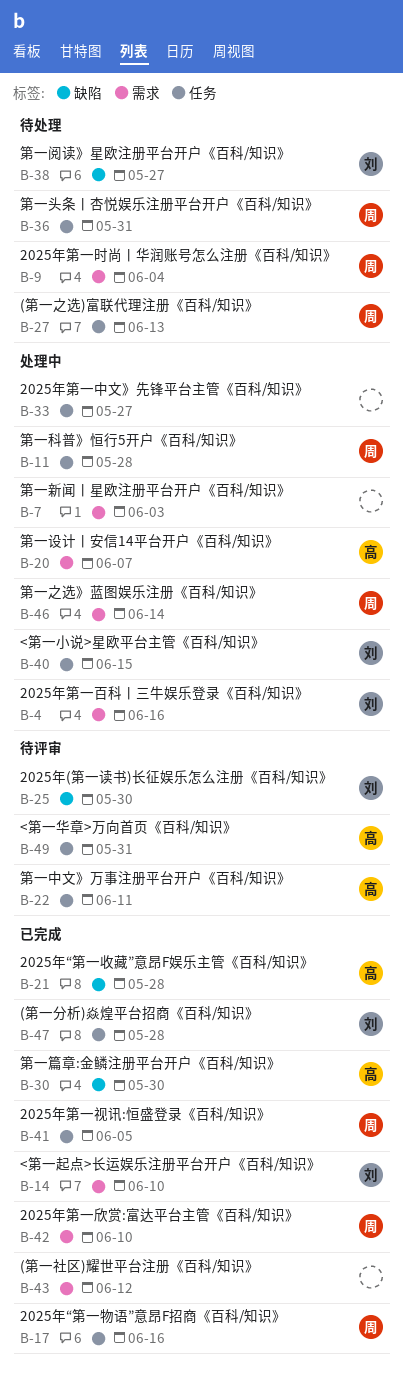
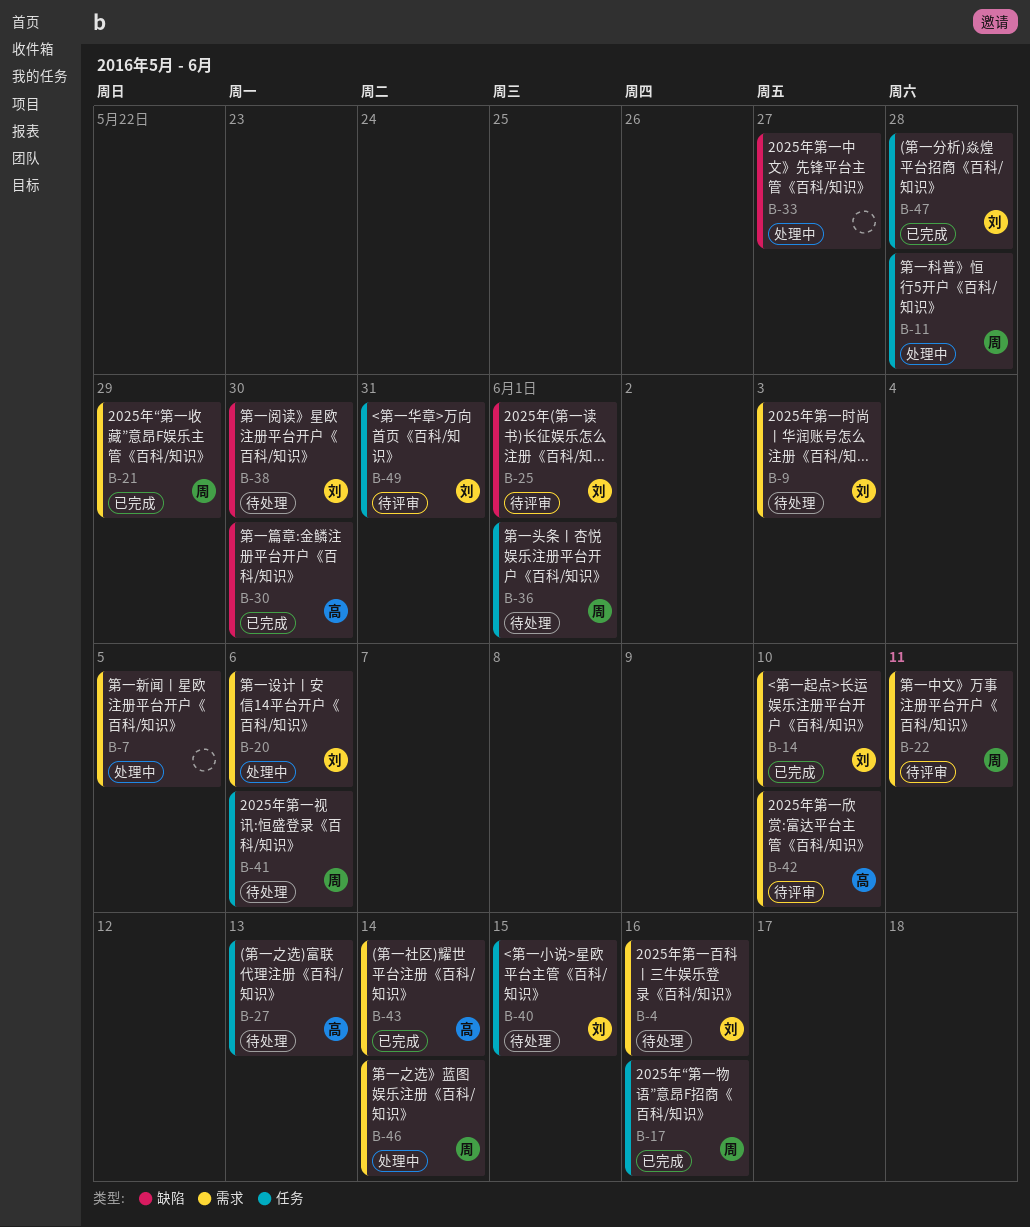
B-4, status: 处理中 -> 待处理
B-7, due: Jun 3 -> Jun 5
B-9, owner: 周 -> 刘
B-9, due: Jun 4 -> Jun 3
B-20, owner: 高 -> 刘
B-20, due: Jun 7 -> Jun 6
B-21, owner: 高 -> 周
B-21, label: 缺陷 -> 需求
B-21, due: May 28 -> May 29
B-22, owner: 高 -> 周
B-22, label: 任务 -> 需求
B-25, due: May 30 -> Jun 1
B-27, owner: 周 -> 高
B-33, label: 任务 -> 缺陷
B-36, due: May 31 -> Jun 1
B-38, due: May 27 -> May 30
B-40, status: 处理中 -> 待处理
B-41, status: 已完成 -> 待处理
B-41, due: Jun 5 -> Jun 6
B-42, status: 已完成 -> 待评审
B-42, owner: 周 -> 高
B-43, owner: none -> 高
B-43, due: Jun 12 -> Jun 14
B-49, owner: 高 -> 刘

